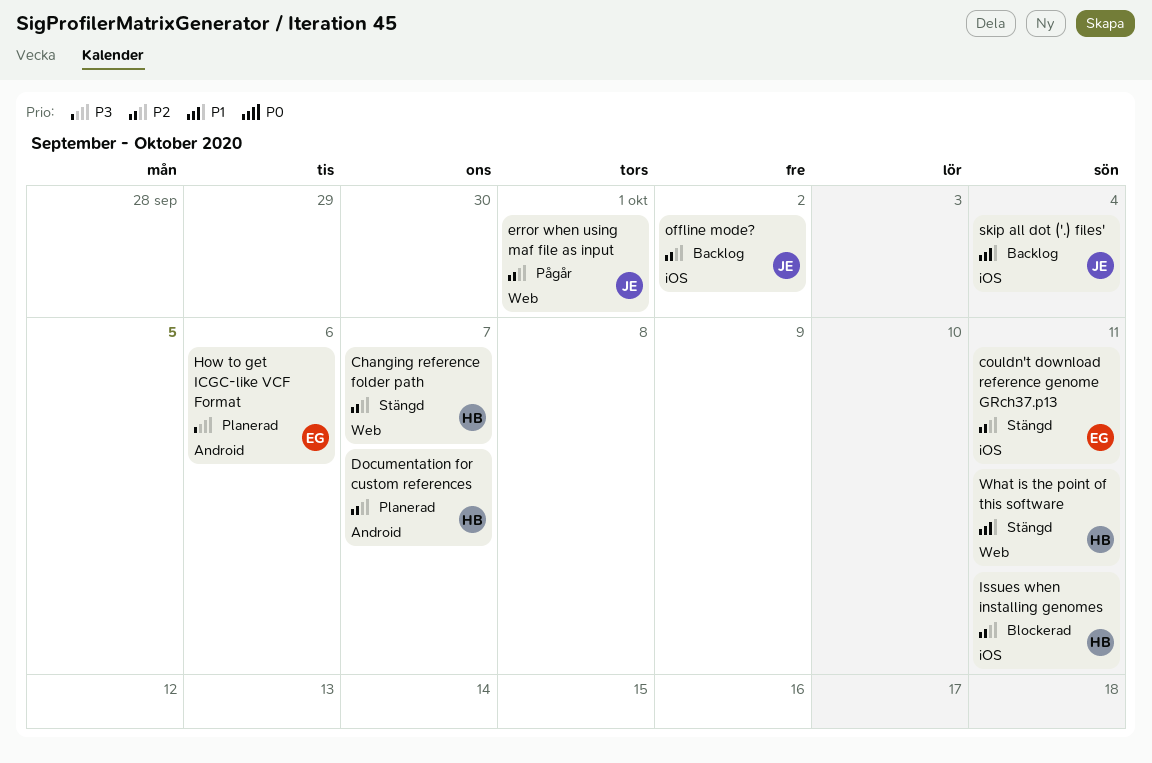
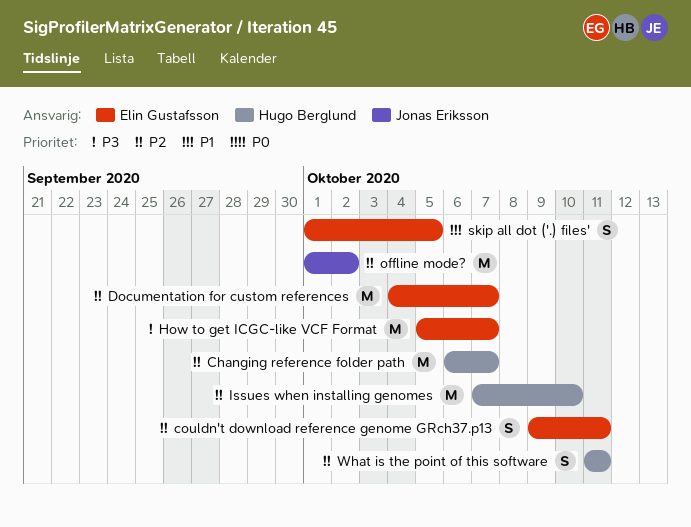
Documentation for custom references, owner: Hugo Berglund -> Elin Gustafsson
error when using maf file as input: present -> none
How to get ICGC-like VCF Format, due: Oct 6 -> Oct 7
Issues when installing genomes, due: Oct 11 -> Oct 10
skip all dot ('.) files', owner: Jonas Eriksson -> Elin Gustafsson
skip all dot ('.) files', due: Oct 4 -> Oct 5
What is the point of this software, priority: P1 -> P2

